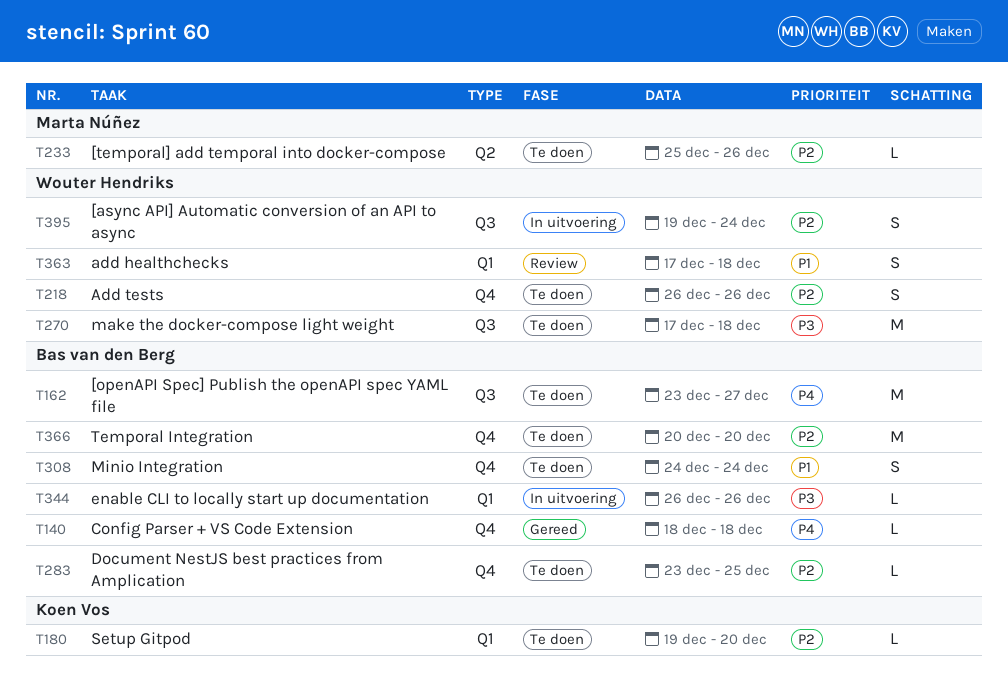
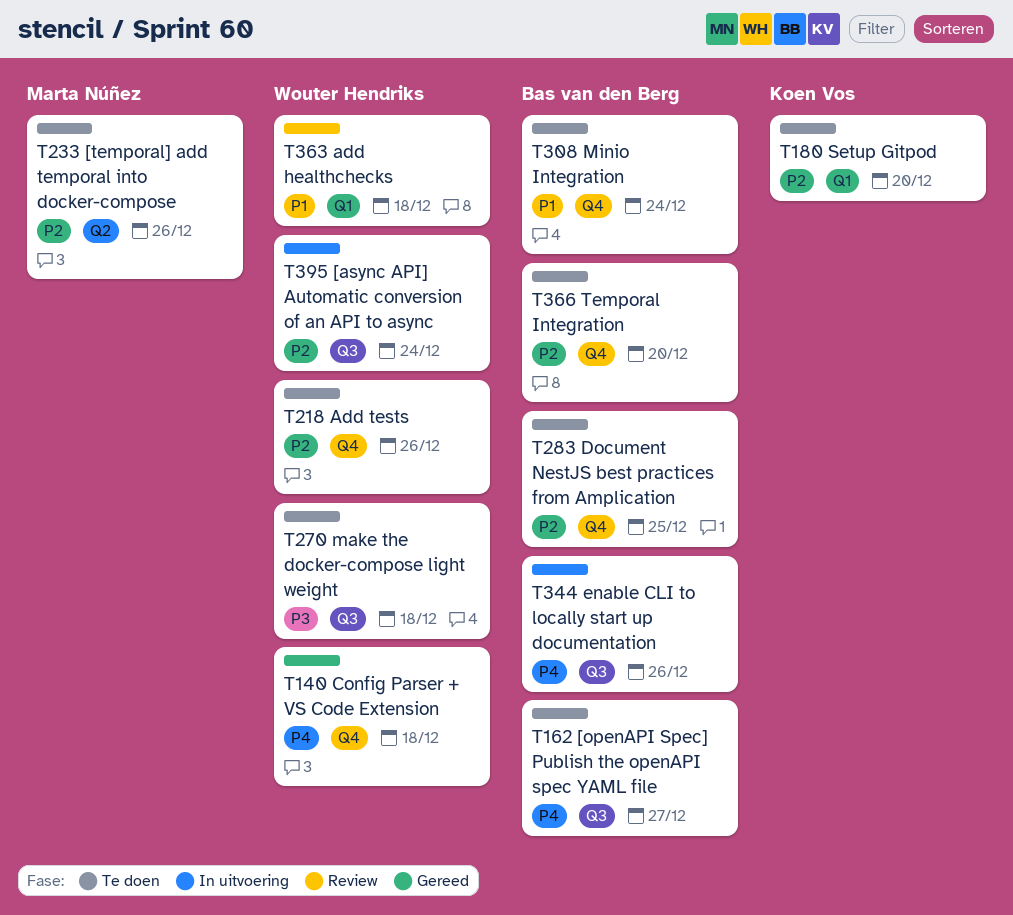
T140, owner: Bas van den Berg -> Wouter Hendriks
T344, priority: P3 -> P4
T344, label: Q1 -> Q3

